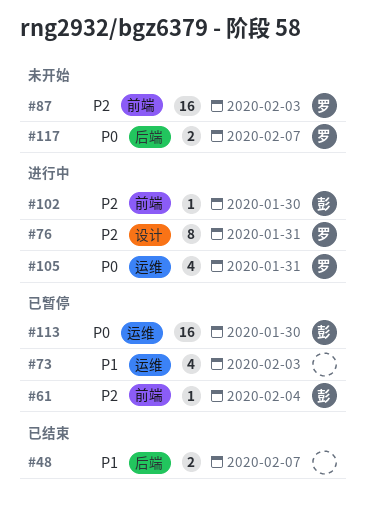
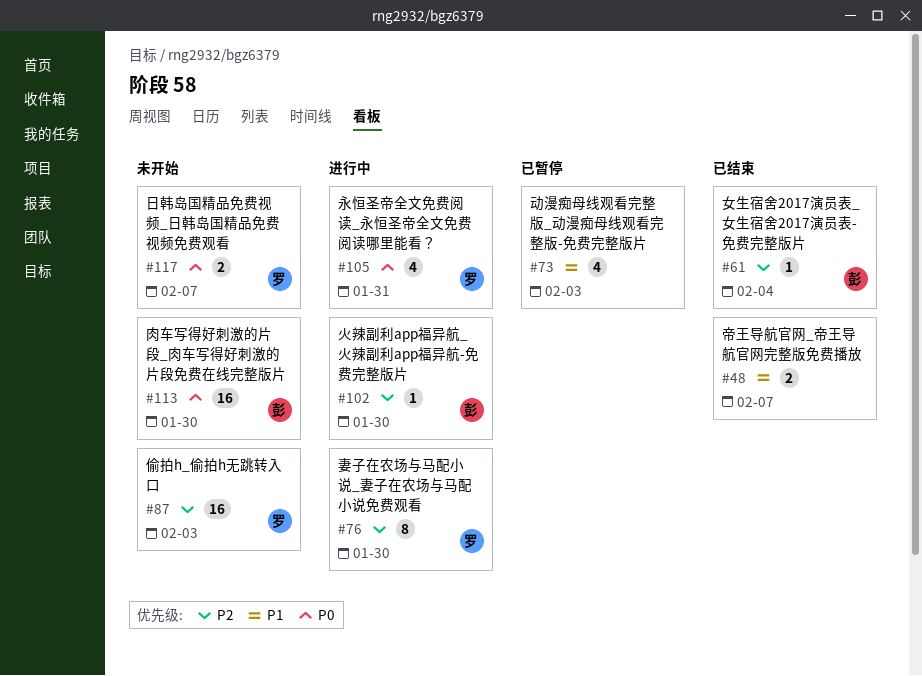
#61, status: 已暂停 -> 已结束
#76, due: Jan 31 -> Jan 30
#113, status: 已暂停 -> 未开始

